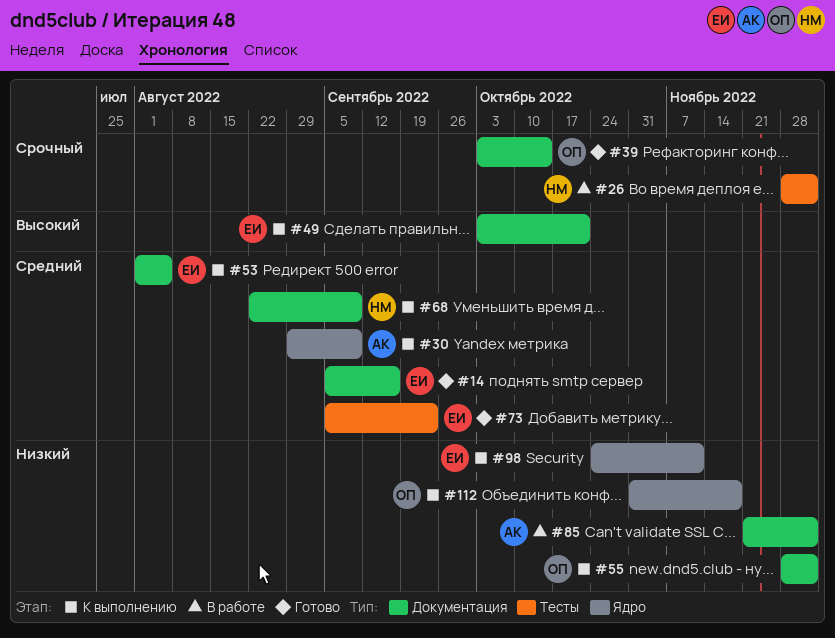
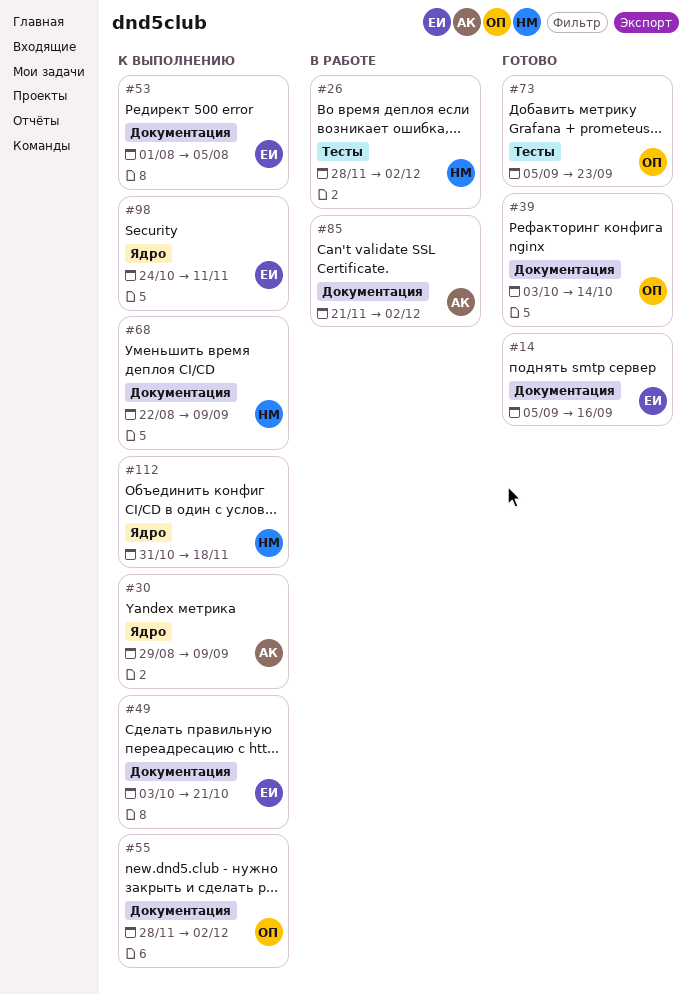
#73, owner: ЕИ -> ОП
#112, owner: ОП -> НМ

